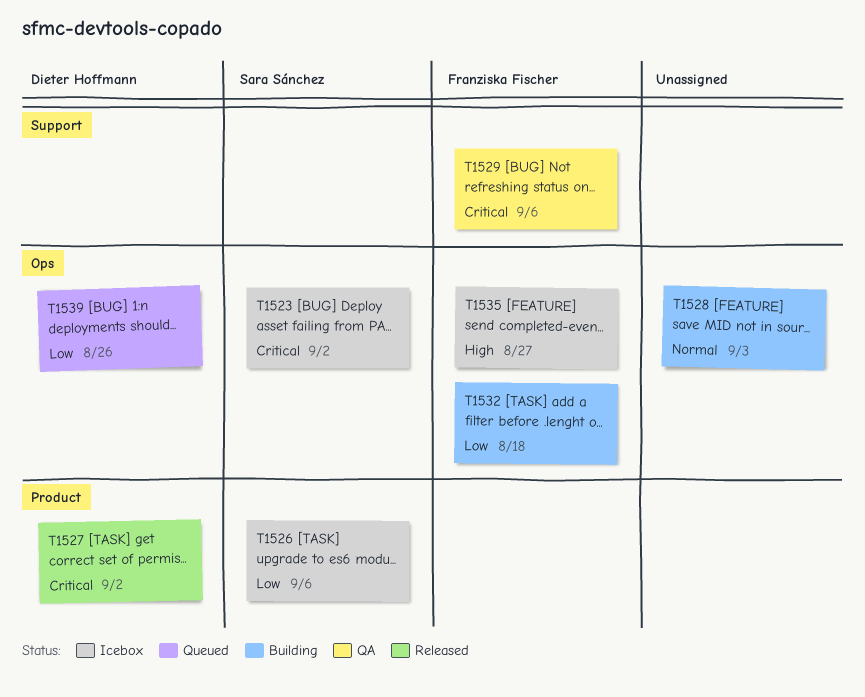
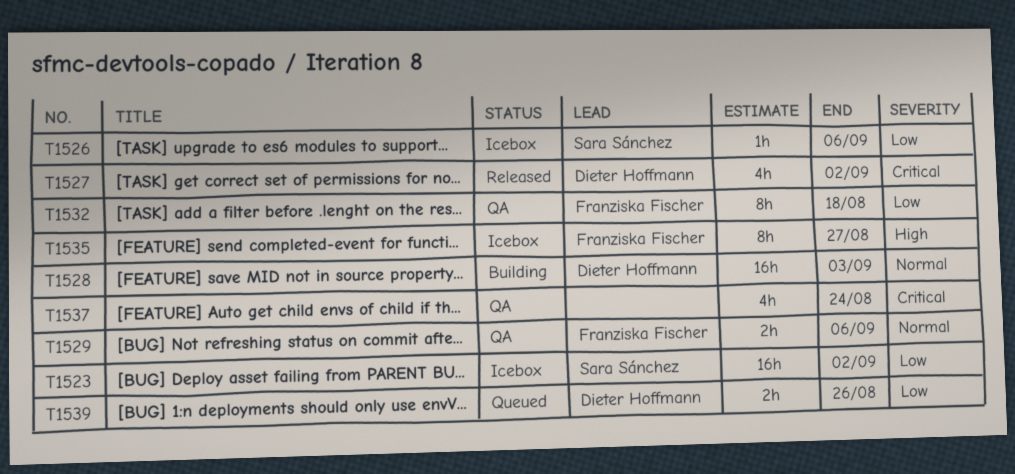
T1523, priority: Critical -> Low
T1528, owner: none -> Dieter Hoffmann
T1529, priority: Critical -> Normal
T1532, status: Building -> QA
T1537: none -> present

